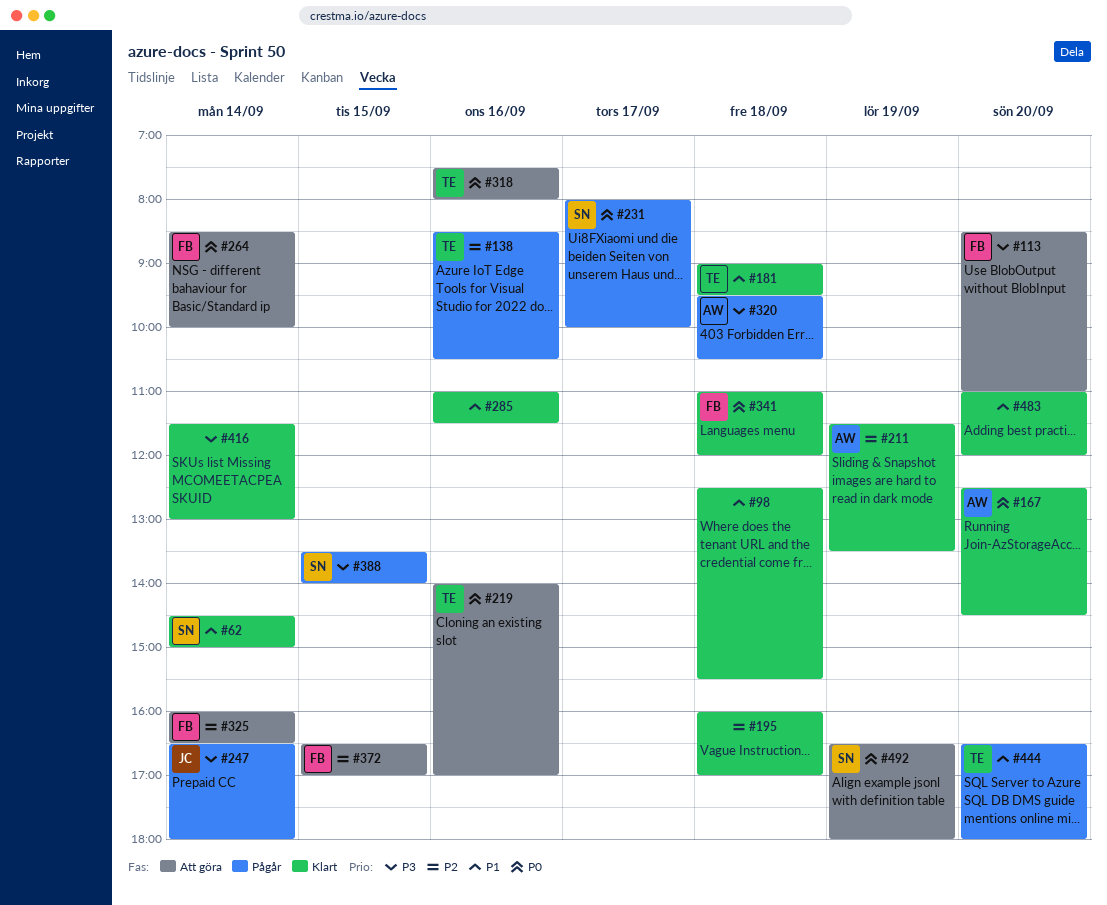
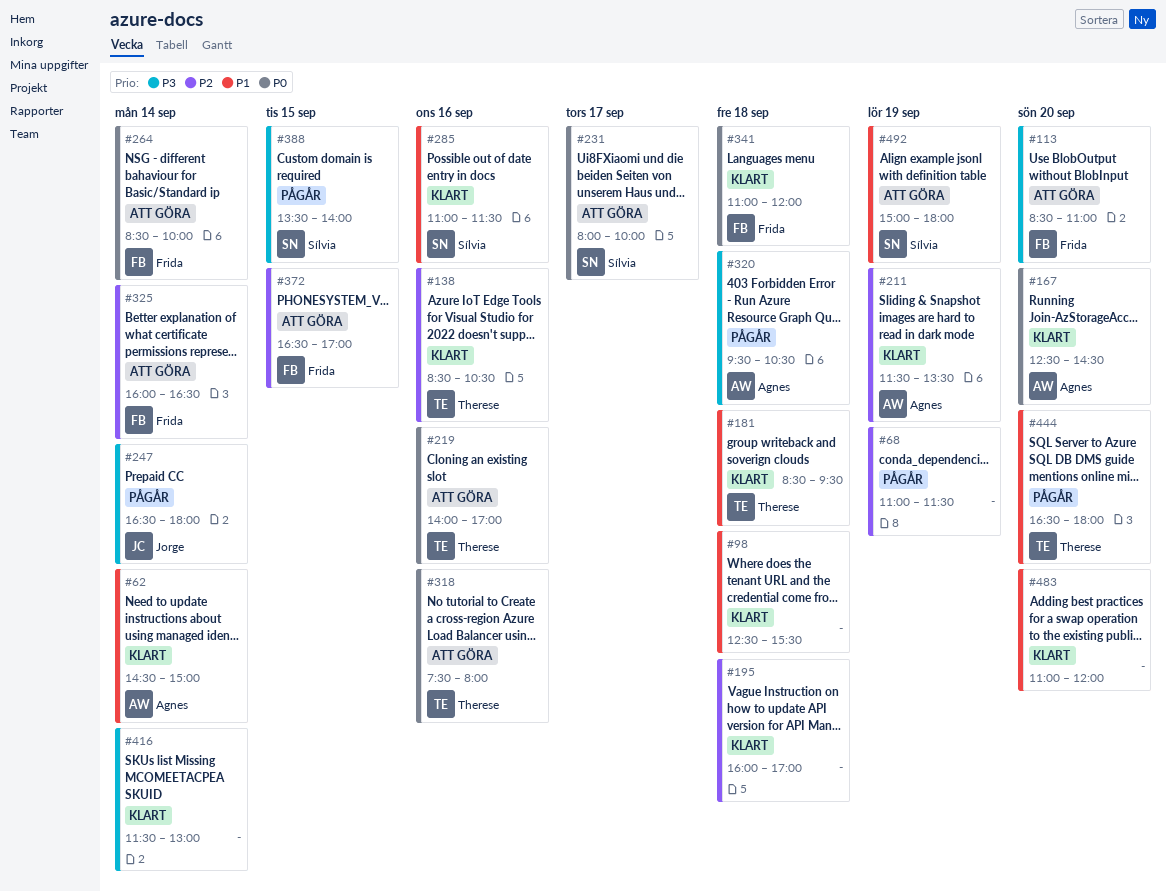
#62, owner: Sílvia -> Agnes
#68: none -> present
#138, status: Pågår -> Klart
#181, begins: 09:00 -> 08:30
#231, status: Pågår -> Att göra
#285, owner: none -> Sílvia
#492, priority: P0 -> P1
#492, begins: 16:30 -> 15:00

